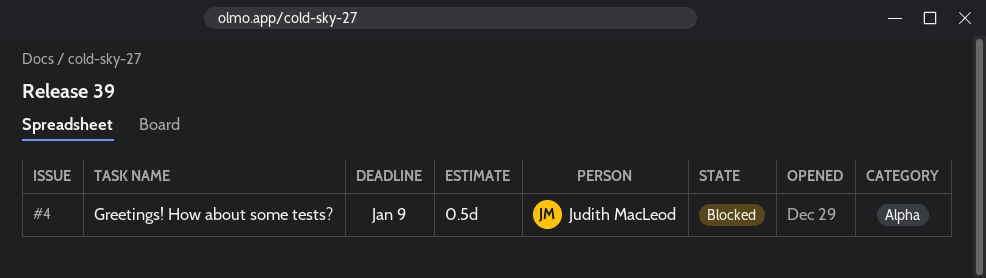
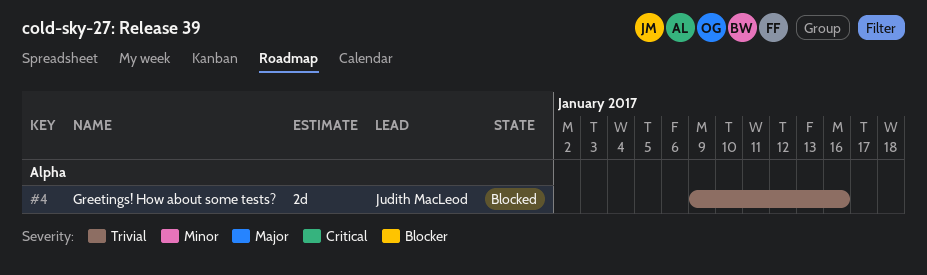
#4, estimate: 0.5d -> 2d
#4, due: Jan 9 -> Jan 16

